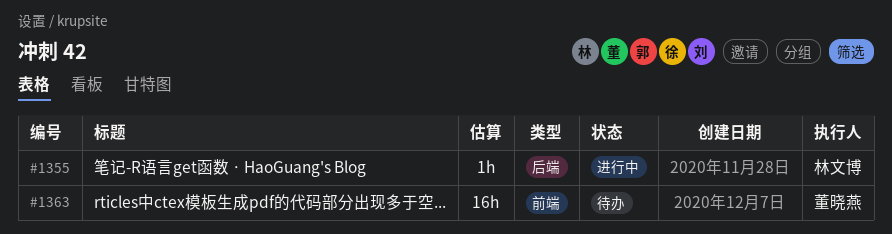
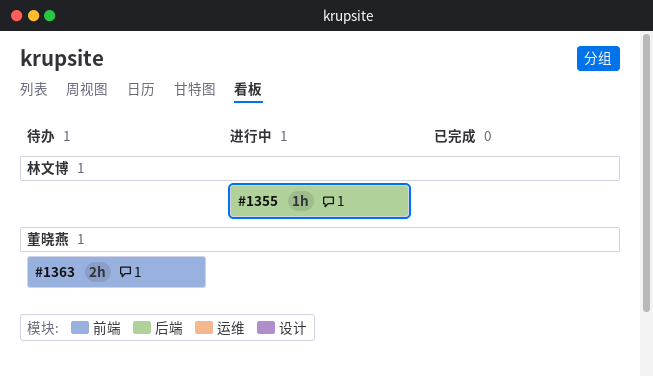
#1363, estimate: 16h -> 2h

